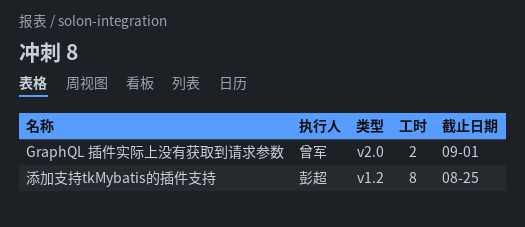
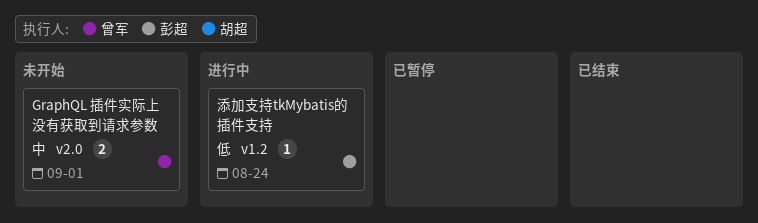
添加支持tkMybatis的插件支持, estimate: 8 -> 1
添加支持tkMybatis的插件支持, due: Aug 25 -> Aug 24

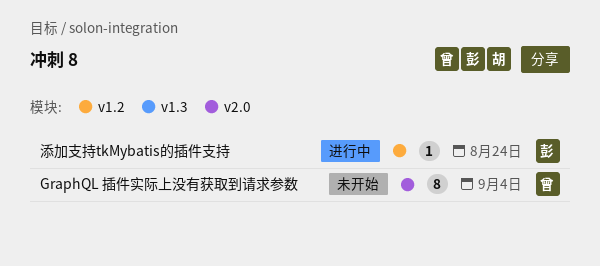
GraphQL 插件实际上没有获取到请求参数, estimate: 2 -> 8
GraphQL 插件实际上没有获取到请求参数, due: Sep 1 -> Sep 4

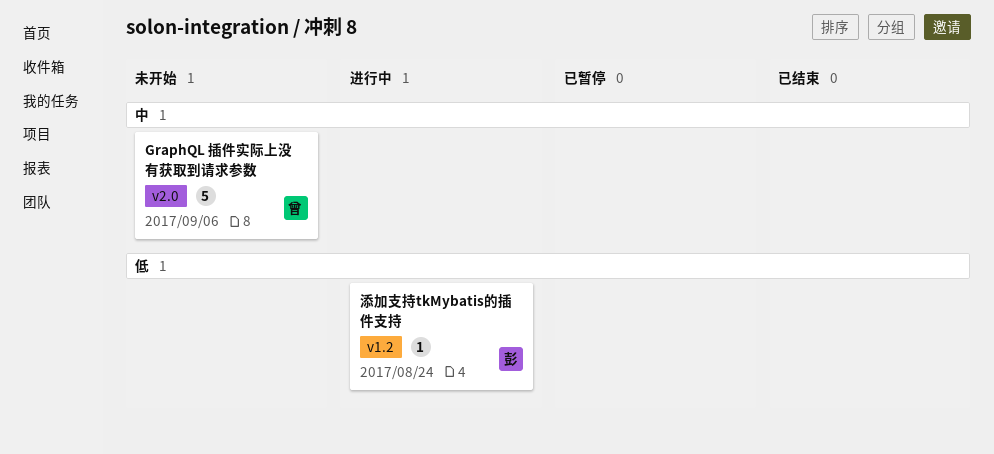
GraphQL 插件实际上没有获取到请求参数, estimate: 8 -> 5
GraphQL 插件实际上没有获取到请求参数, due: Sep 4 -> Sep 6

